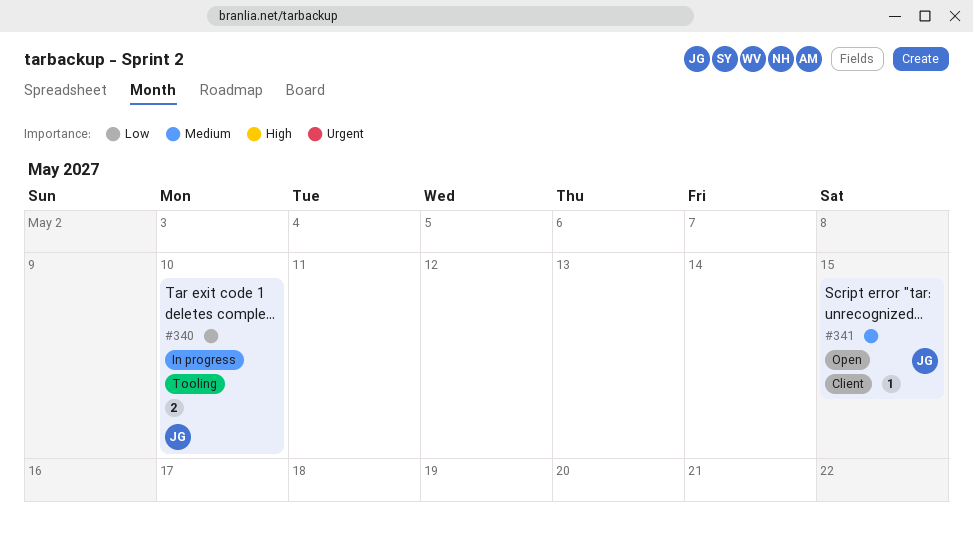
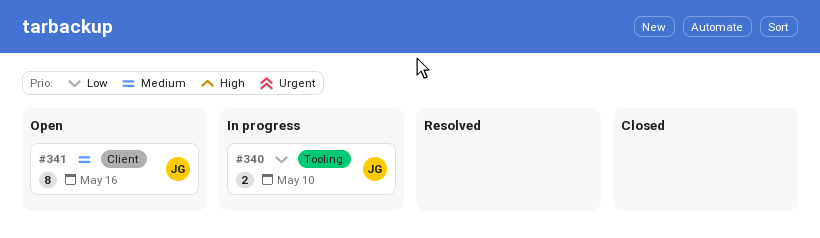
#341, estimate: 1 -> 8
#341, due: May 15 -> May 16

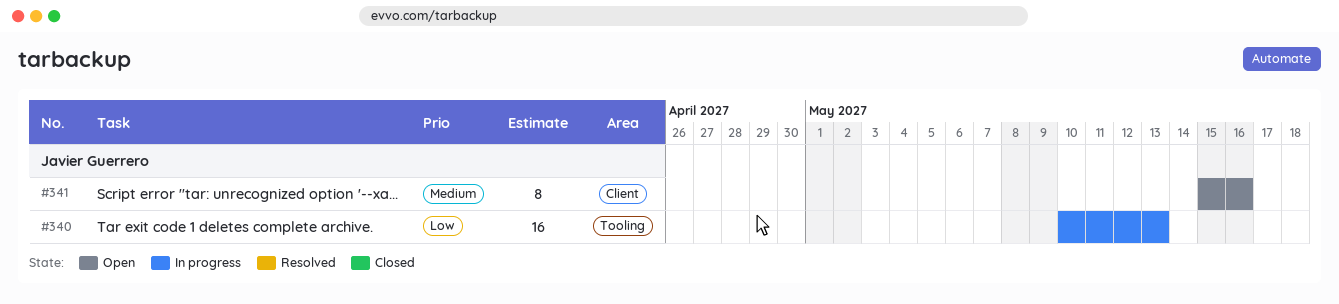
#340, estimate: 2 -> 16
#340, due: May 10 -> May 13

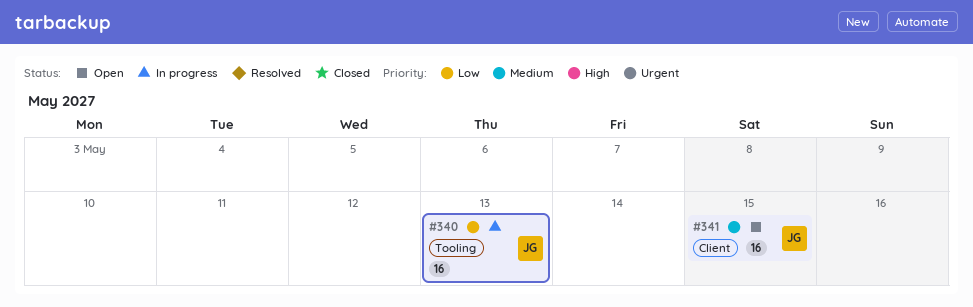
#341, estimate: 8 -> 16
#341, due: May 16 -> May 15

